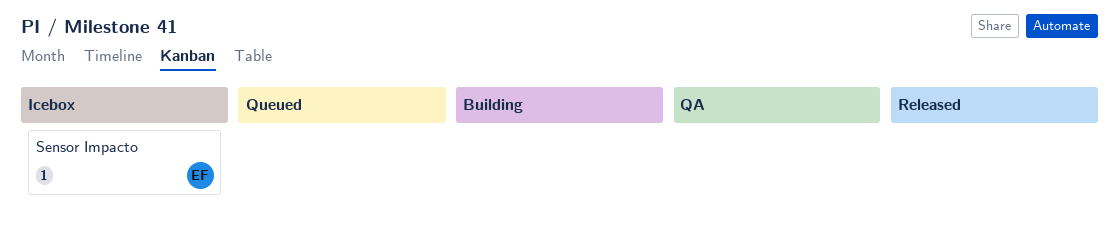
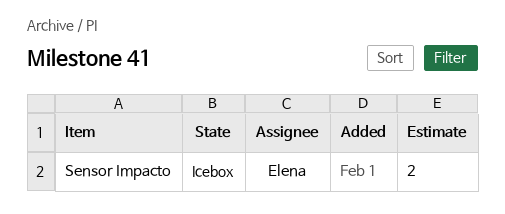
Sensor Impacto, estimate: 1 -> 2

